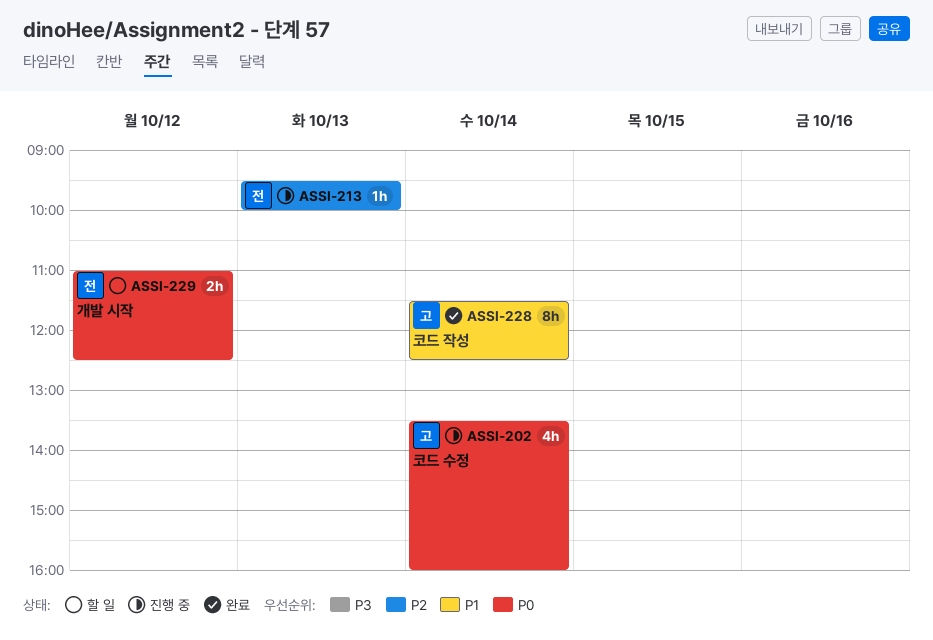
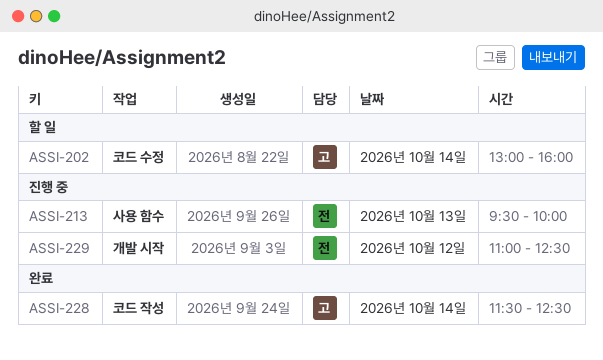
ASSI-202, status: 진행 중 -> 할 일
ASSI-202, begins: 13:30 -> 13:00
ASSI-229, status: 할 일 -> 진행 중

